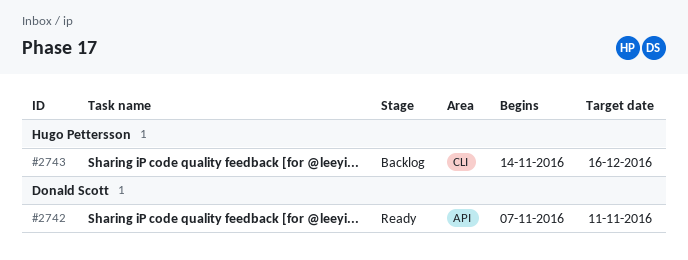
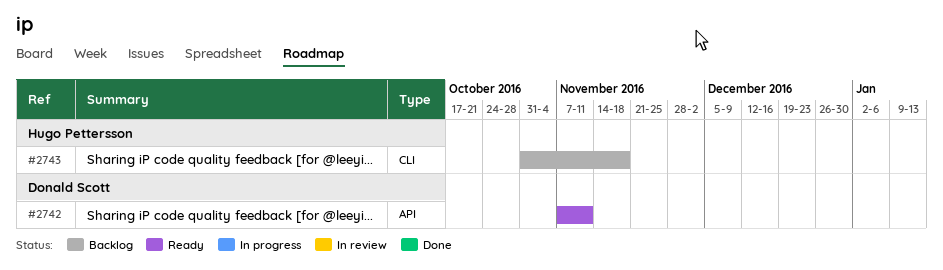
#2743, start: Nov 14 -> Oct 31
#2743, due: Dec 16 -> Nov 18

